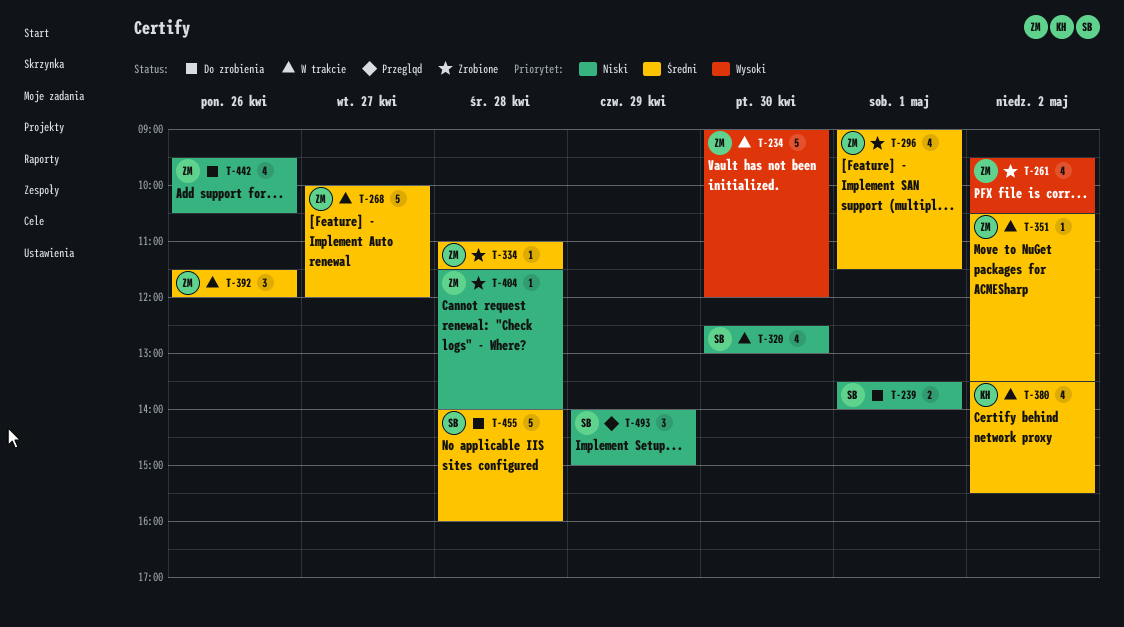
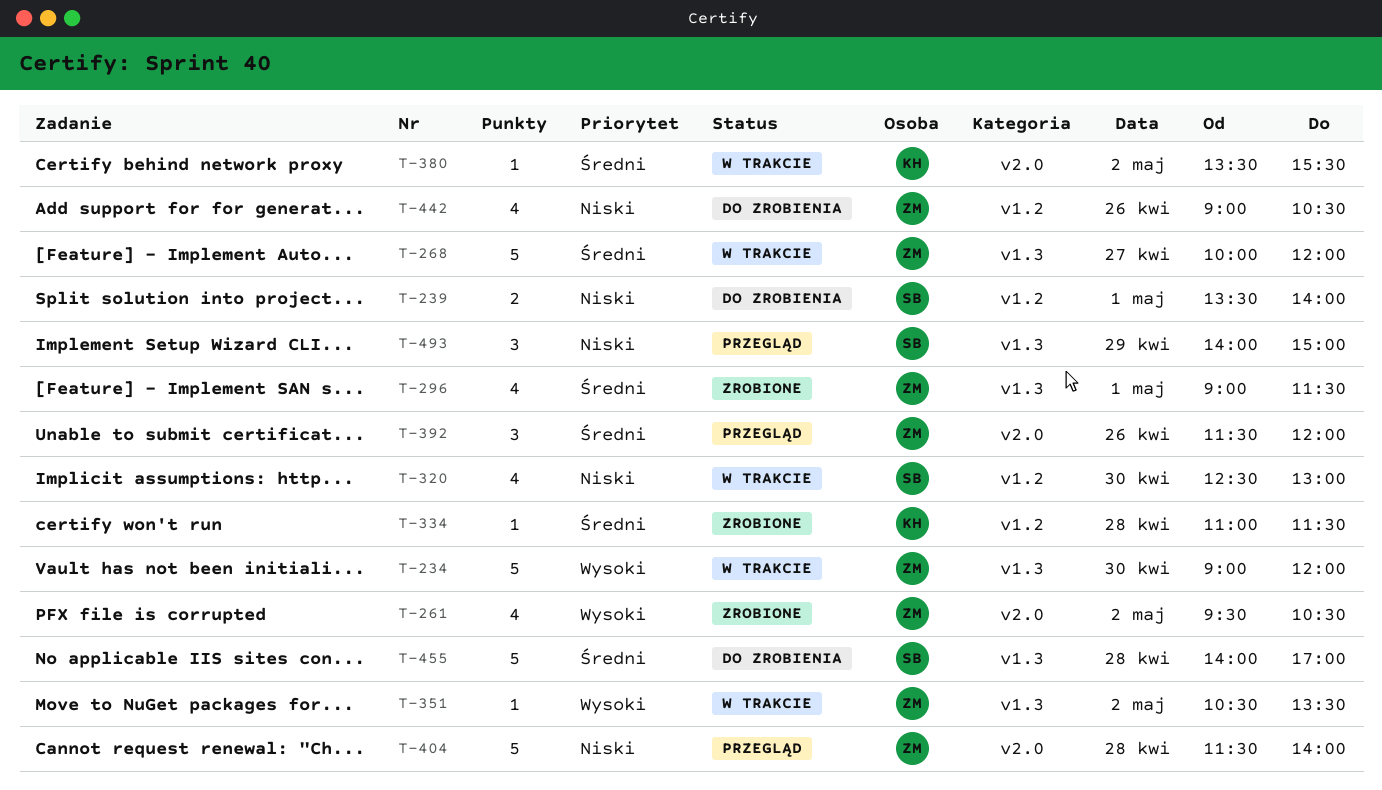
T-334, owner: ZM -> KH
T-351, priority: Średni -> Wysoki
T-380, estimate: 4 -> 1
T-392, status: W trakcie -> Przegląd
T-404, status: Zrobione -> Przegląd
T-404, estimate: 1 -> 5
T-442, begins: 09:30 -> 09:00
T-455, ends: 16:00 -> 17:00

